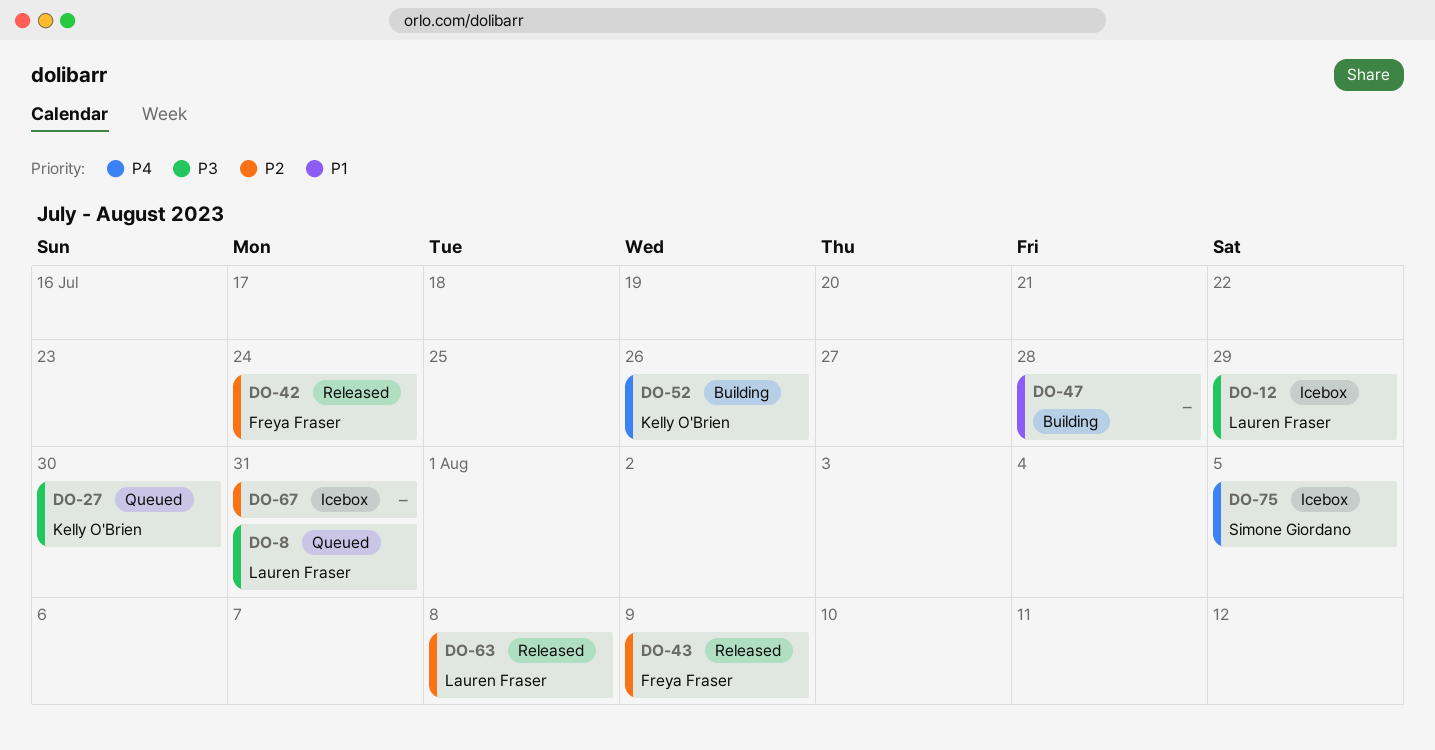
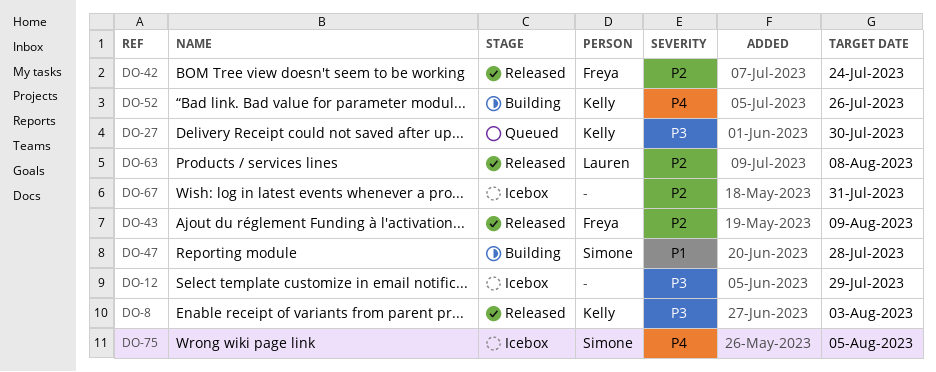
DO-8, status: Queued -> Released
DO-8, owner: Lauren Fraser -> Kelly O'Brien
DO-8, due: Jul 31 -> Aug 3
DO-12, owner: Lauren Fraser -> none
DO-47, owner: none -> Simone Giordano

